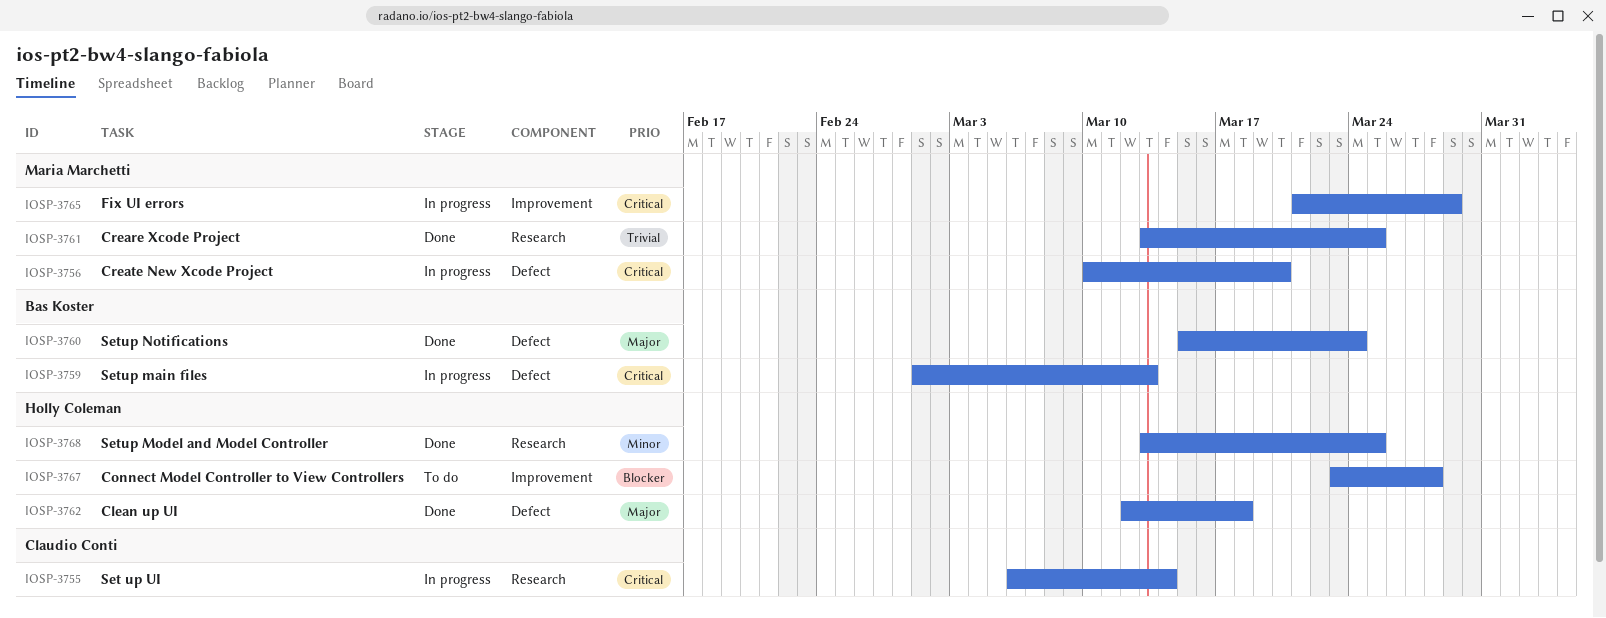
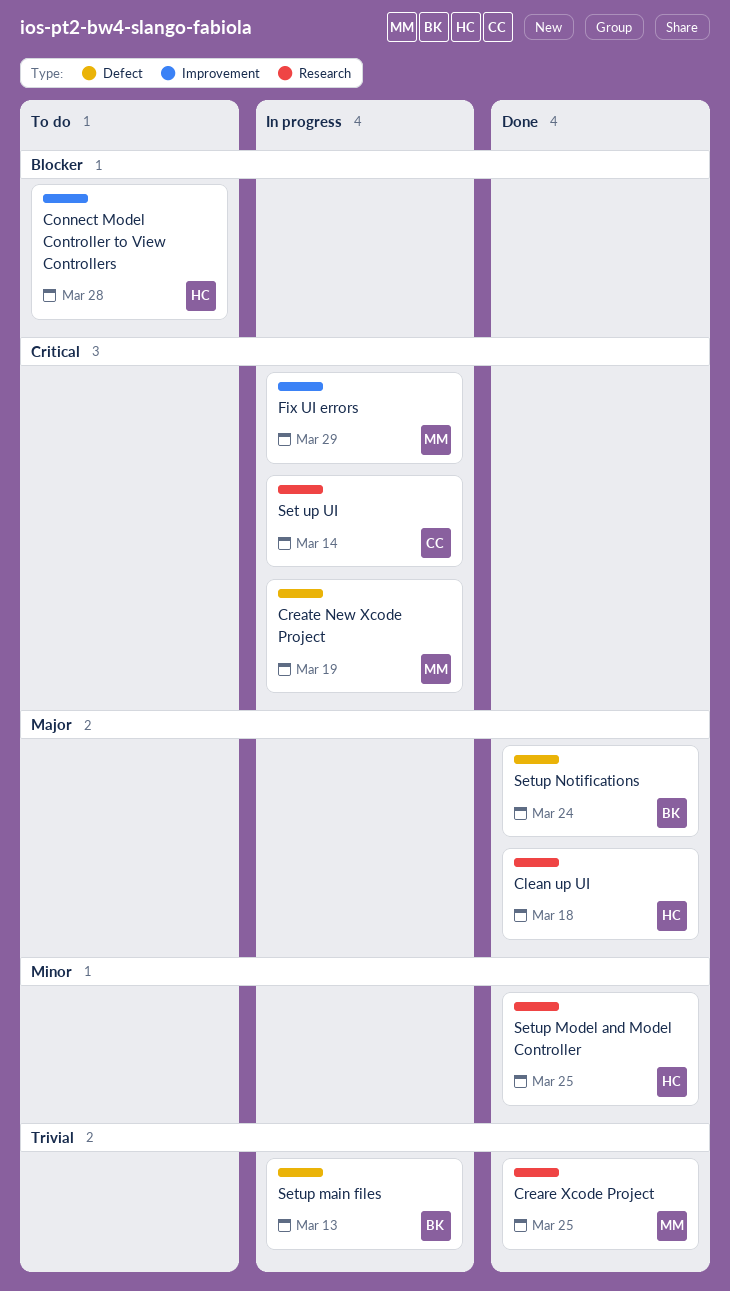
Clean up UI, label: Defect -> Research
Create New Xcode Project, due: Mar 20 -> Mar 19
Setup main files, priority: Critical -> Trivial

